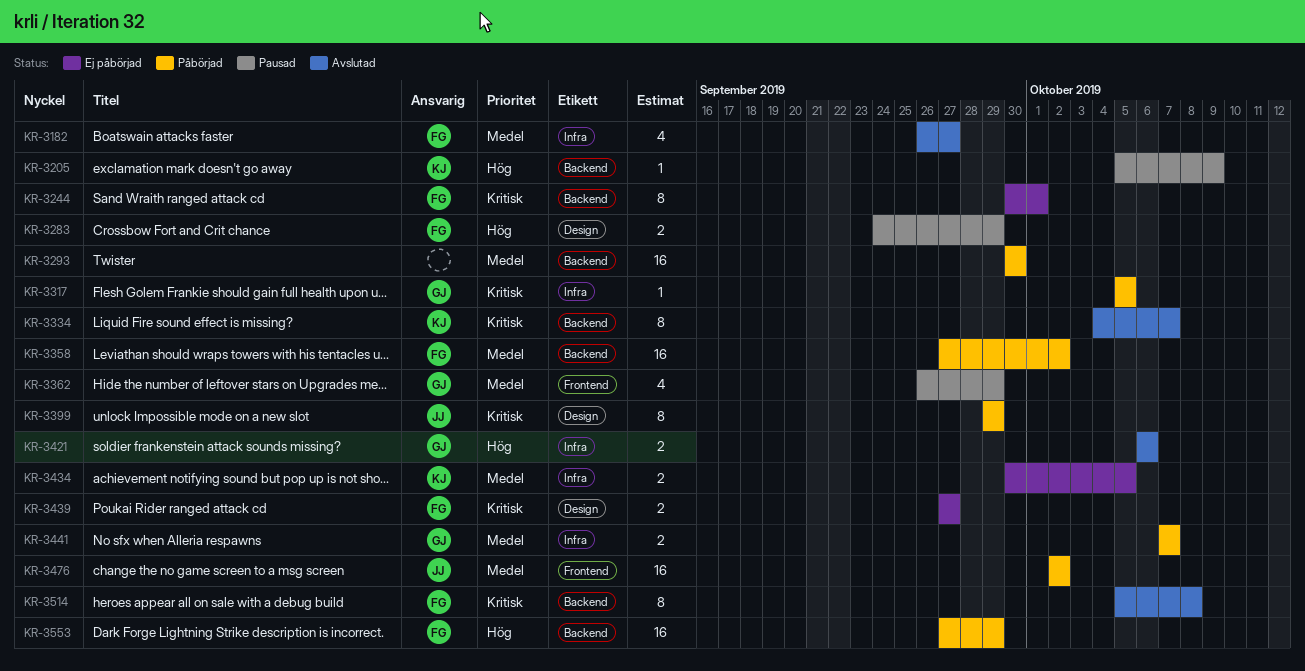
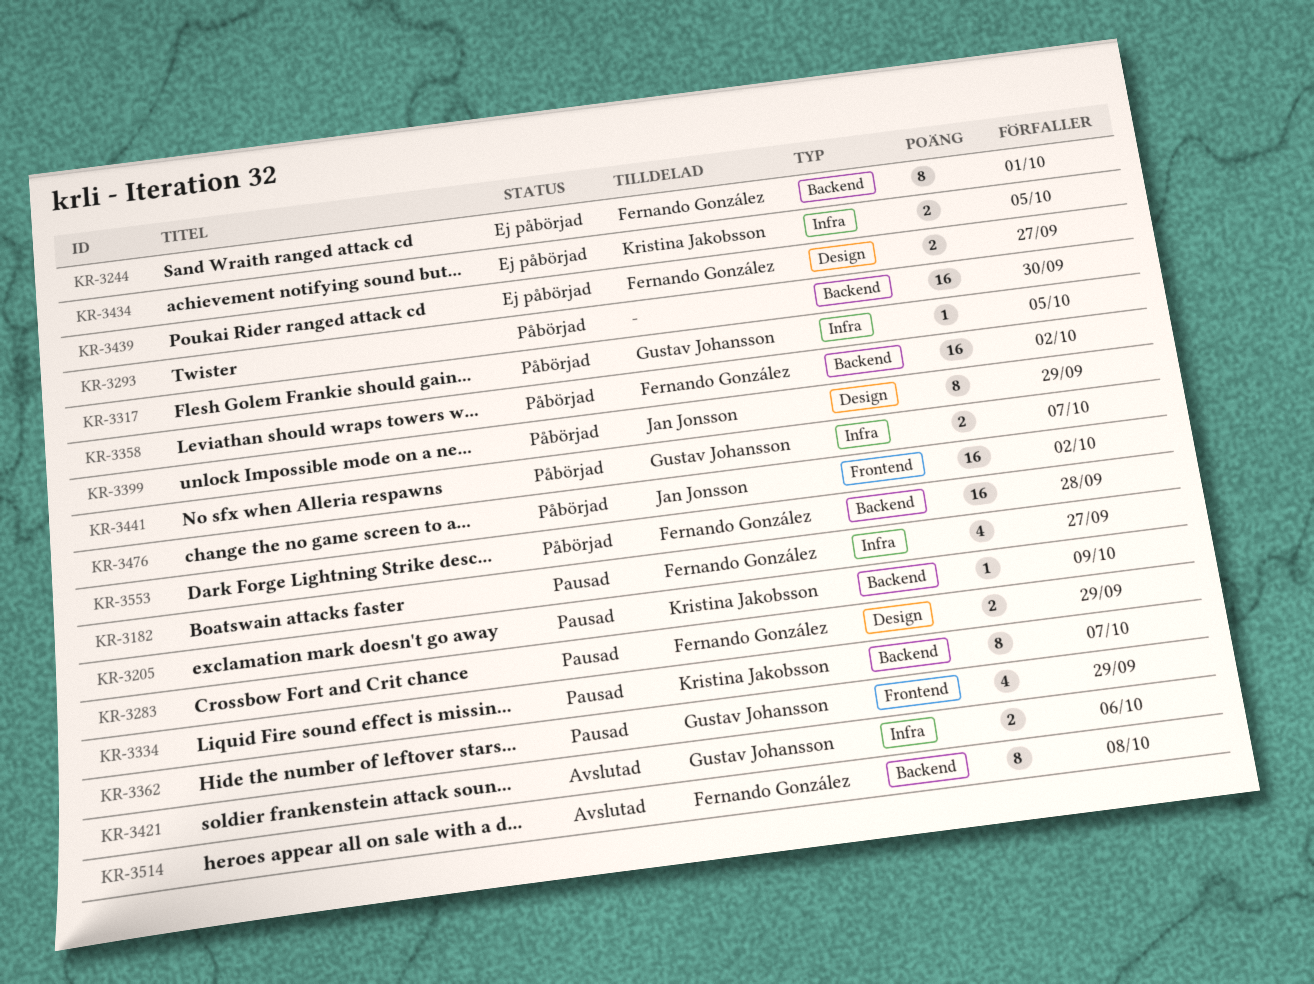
KR-3182, status: Avslutad -> Pausad
KR-3334, status: Avslutad -> Pausad
KR-3553, due: Sep 29 -> Sep 28

